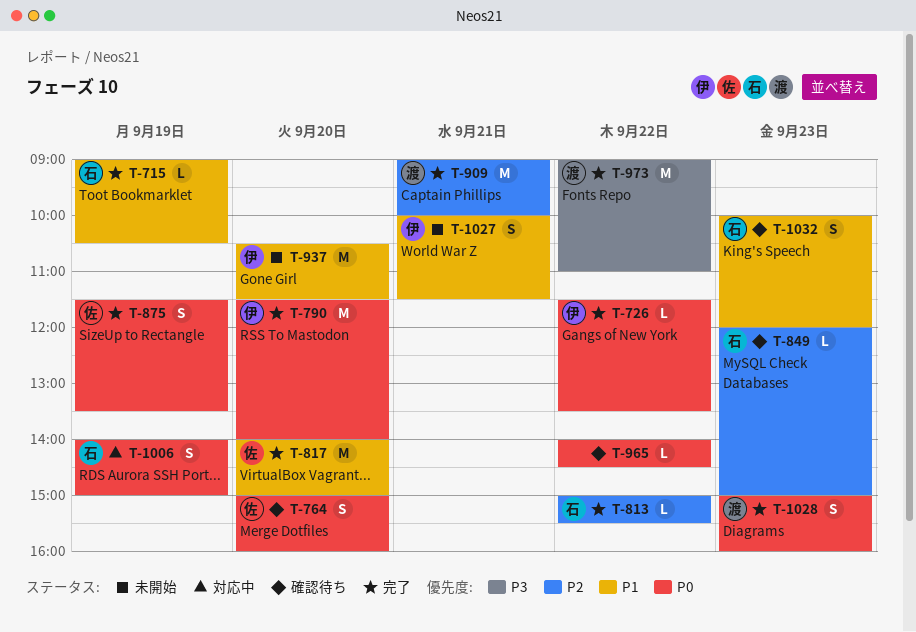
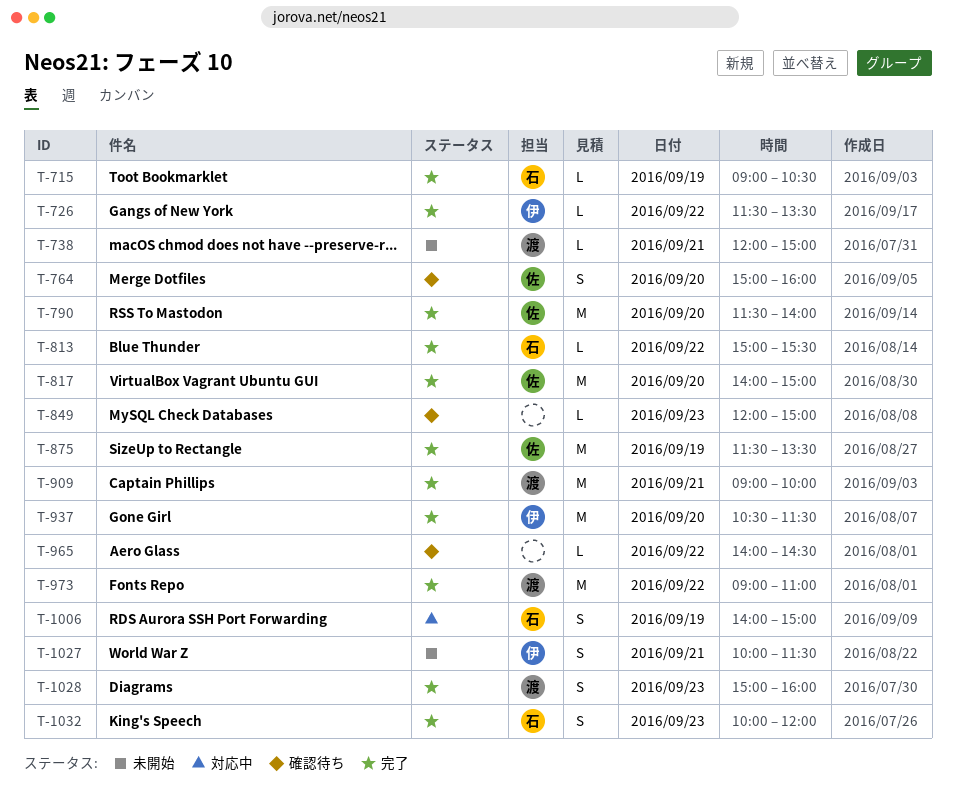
T-738: none -> present
T-790, owner: 伊 -> 佐
T-849, owner: 石 -> none
T-875, estimate: S -> M
T-937, status: 未開始 -> 完了
T-1032, status: 確認待ち -> 完了

